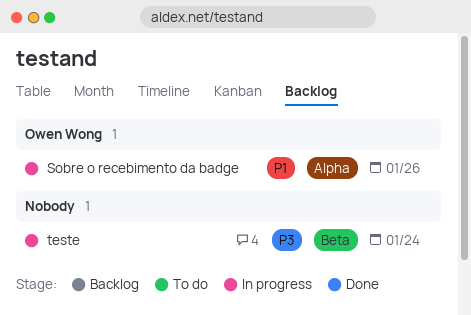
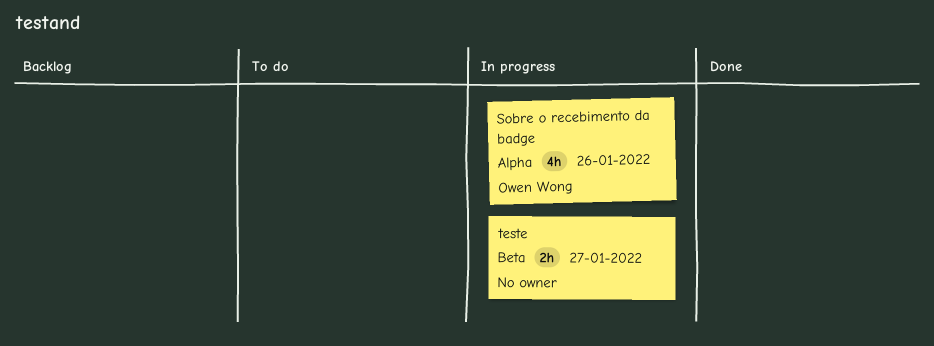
teste, due: Jan 24 -> Jan 27

